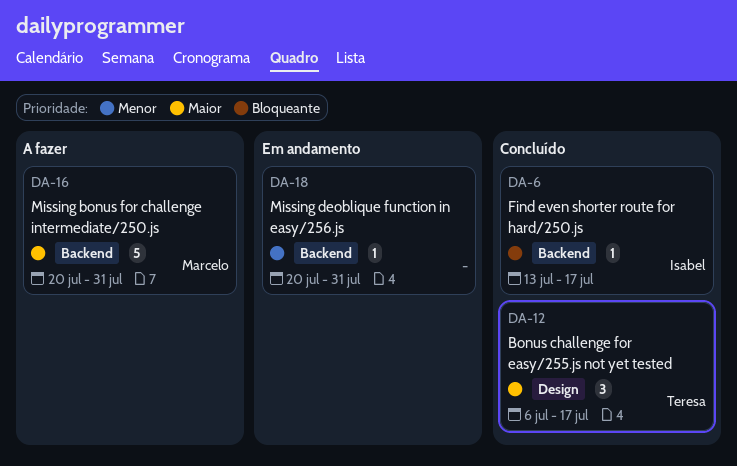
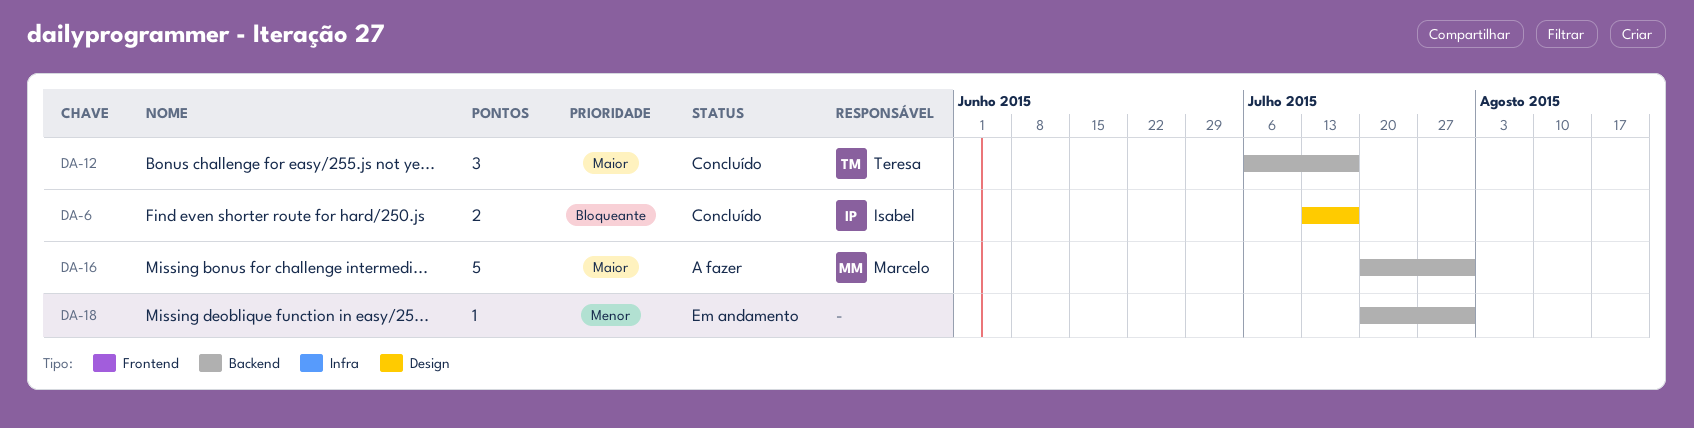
DA-6, label: Backend -> Design
DA-6, estimate: 1 -> 2
DA-12, label: Design -> Backend

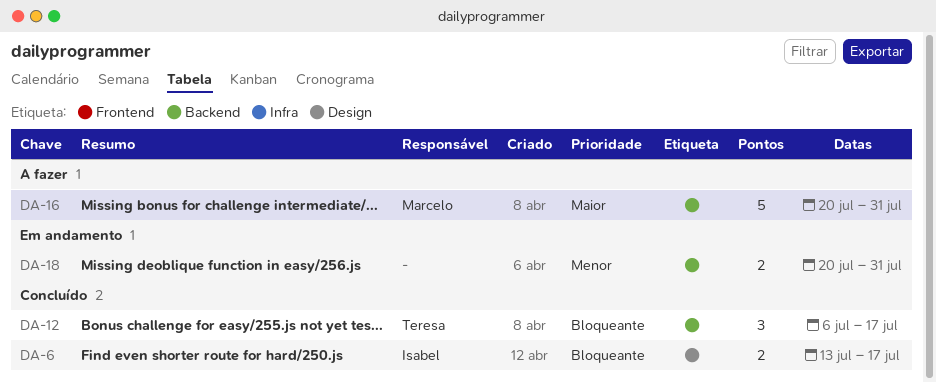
DA-12, priority: Maior -> Bloqueante
DA-18, estimate: 1 -> 2

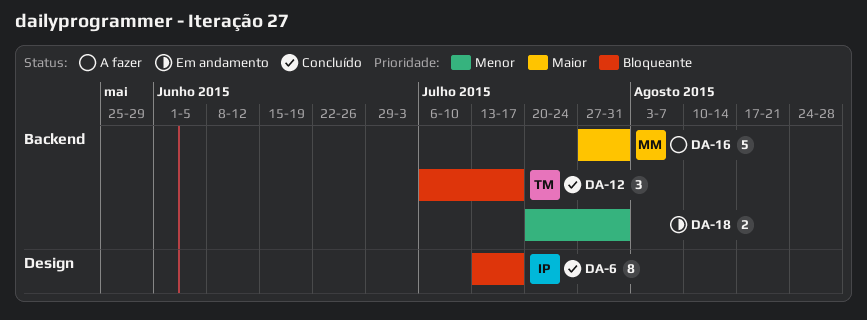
DA-6, estimate: 2 -> 8
DA-16, start: Jul 20 -> Jul 27

